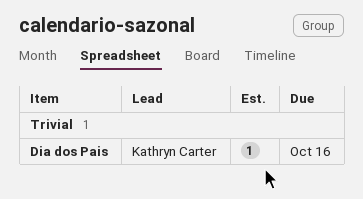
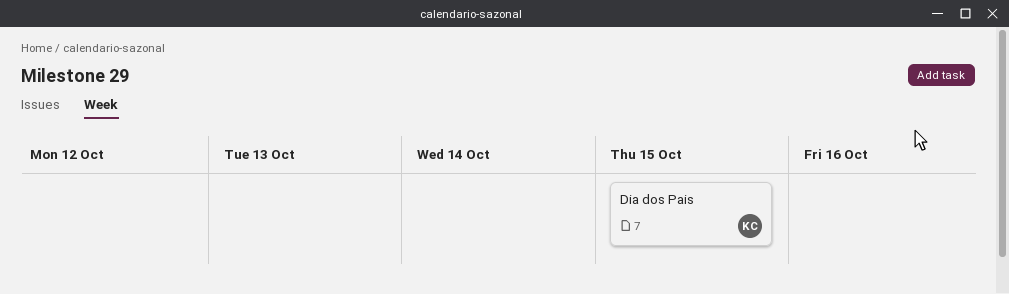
Dia dos Pais, due: Oct 16 -> Oct 15

